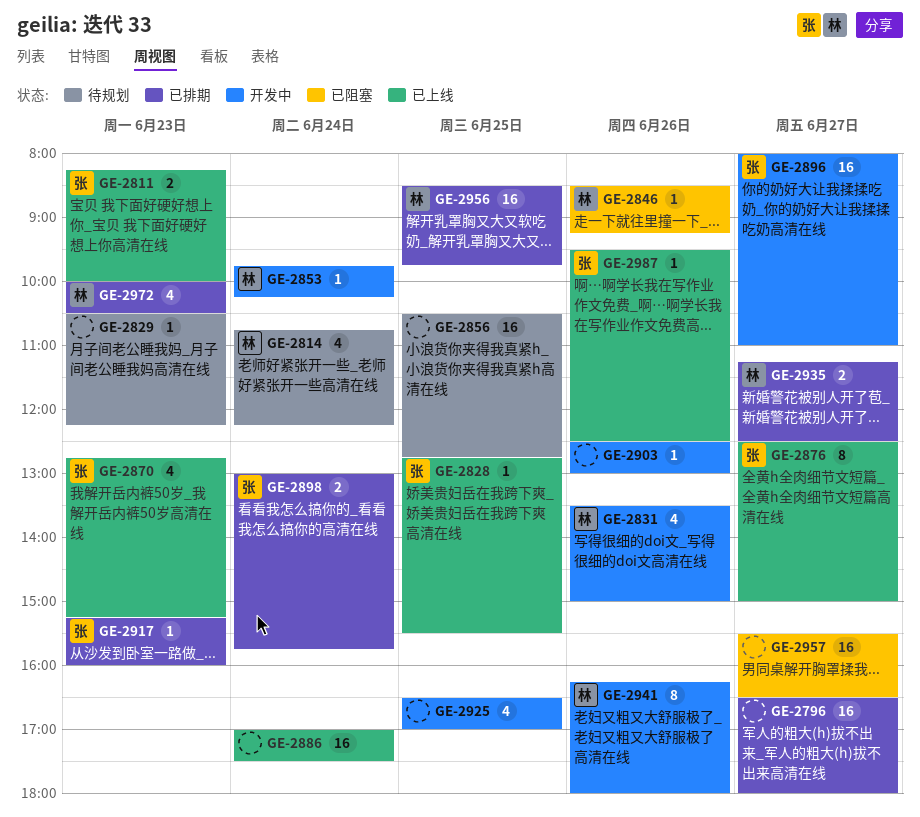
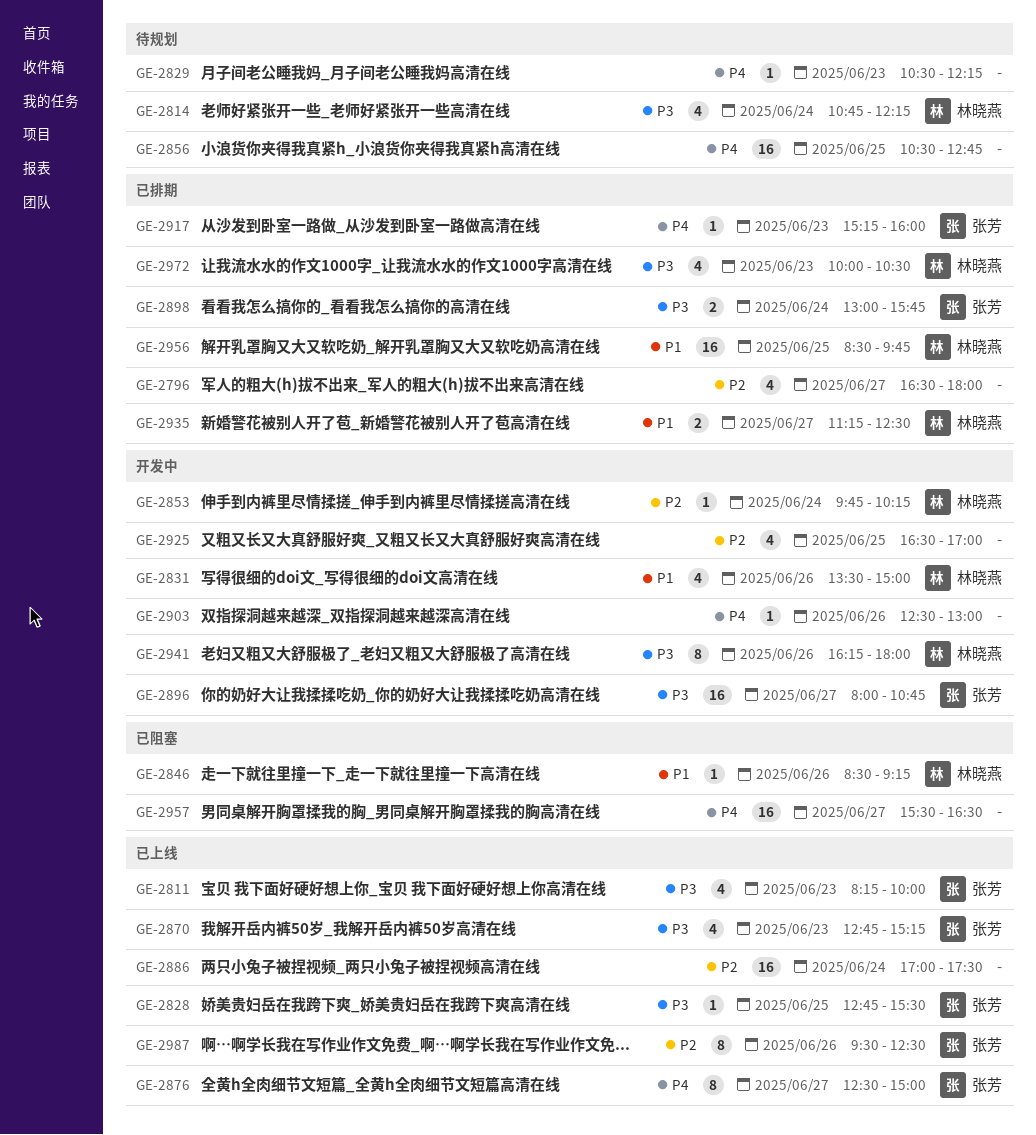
GE-2796, estimate: 16 -> 4
GE-2811, estimate: 2 -> 4
GE-2896, ends: 11:00 -> 10:45
GE-2987, estimate: 1 -> 8

